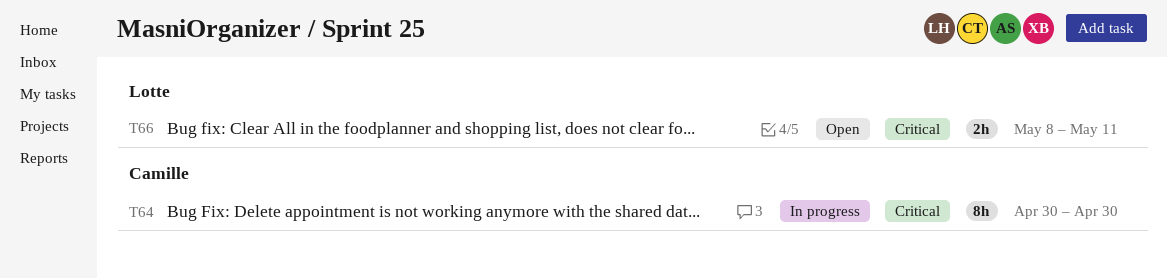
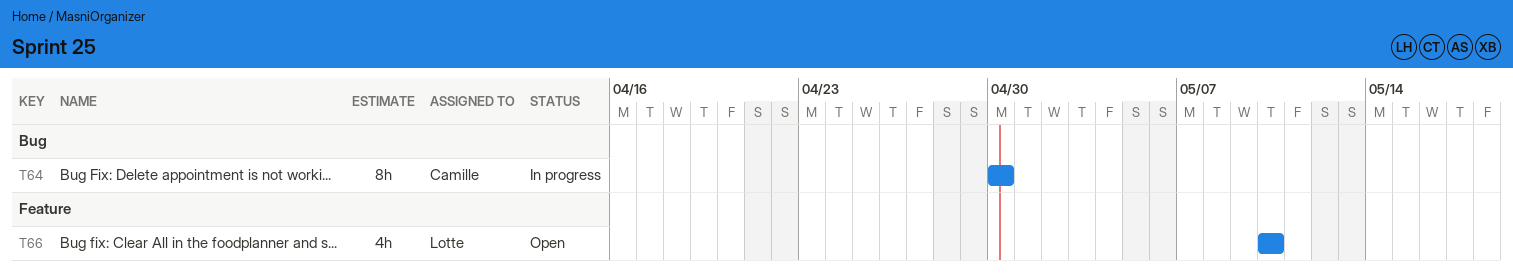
T66, estimate: 2h -> 4h
T66, start: May 8 -> May 10
T66, due: May 11 -> May 10

